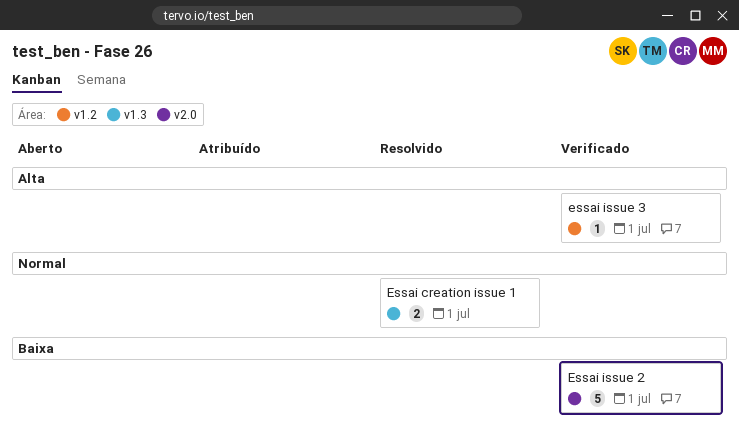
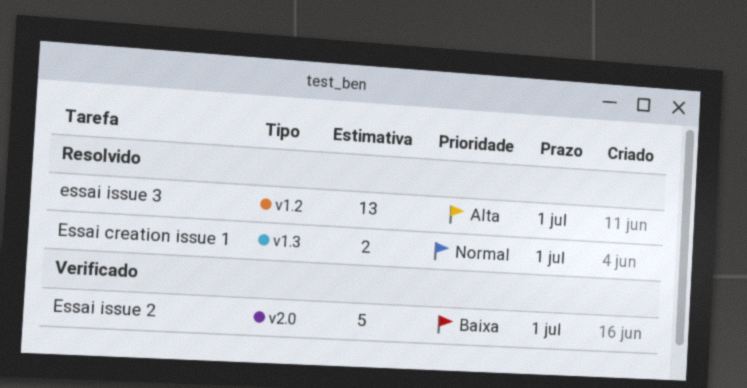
essai issue 3, status: Verificado -> Resolvido
essai issue 3, estimate: 1 -> 13

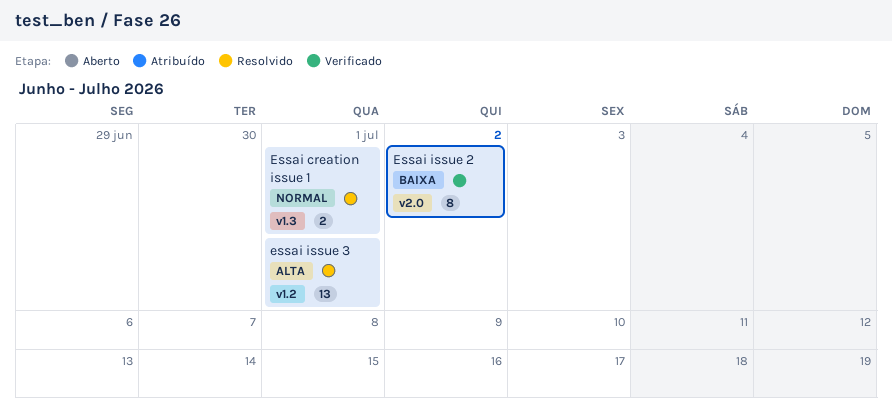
Essai issue 2, estimate: 5 -> 8
Essai issue 2, due: Jul 1 -> Jul 2

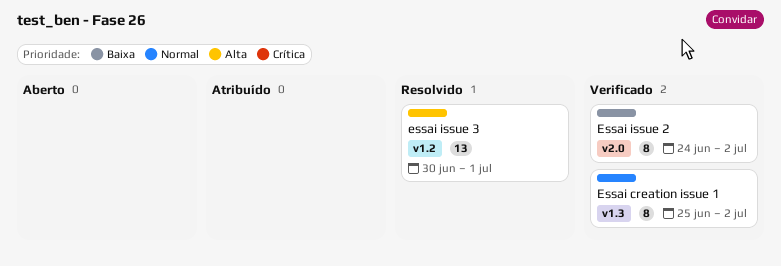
Essai creation issue 1, status: Resolvido -> Verificado
Essai creation issue 1, estimate: 2 -> 8
Essai creation issue 1, due: Jul 1 -> Jul 2

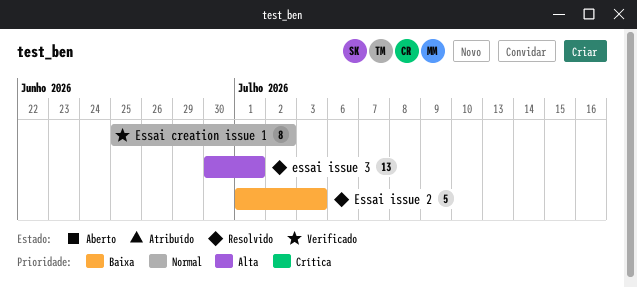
Essai issue 2, status: Verificado -> Resolvido
Essai issue 2, estimate: 8 -> 5
Essai issue 2, start: Jun 24 -> Jul 1
Essai issue 2, due: Jul 2 -> Jul 3

